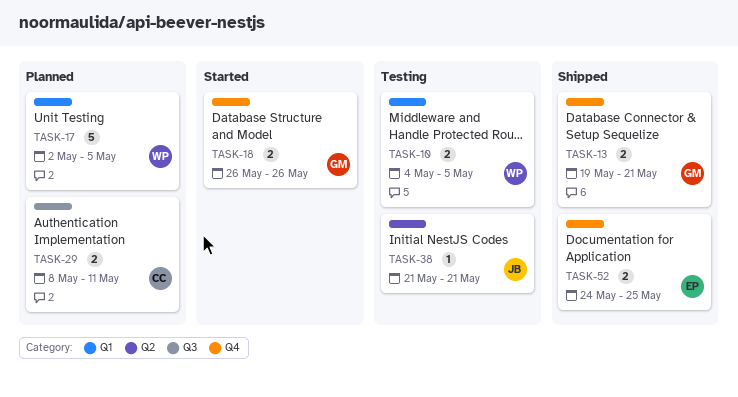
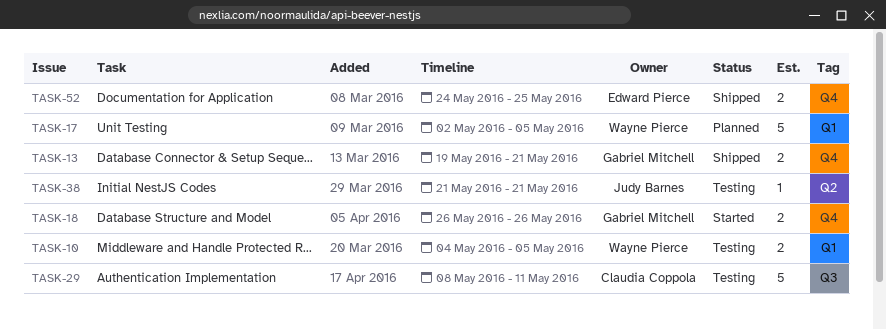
TASK-29, status: Planned -> Testing
TASK-29, estimate: 2 -> 5

